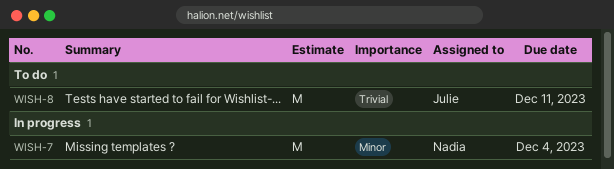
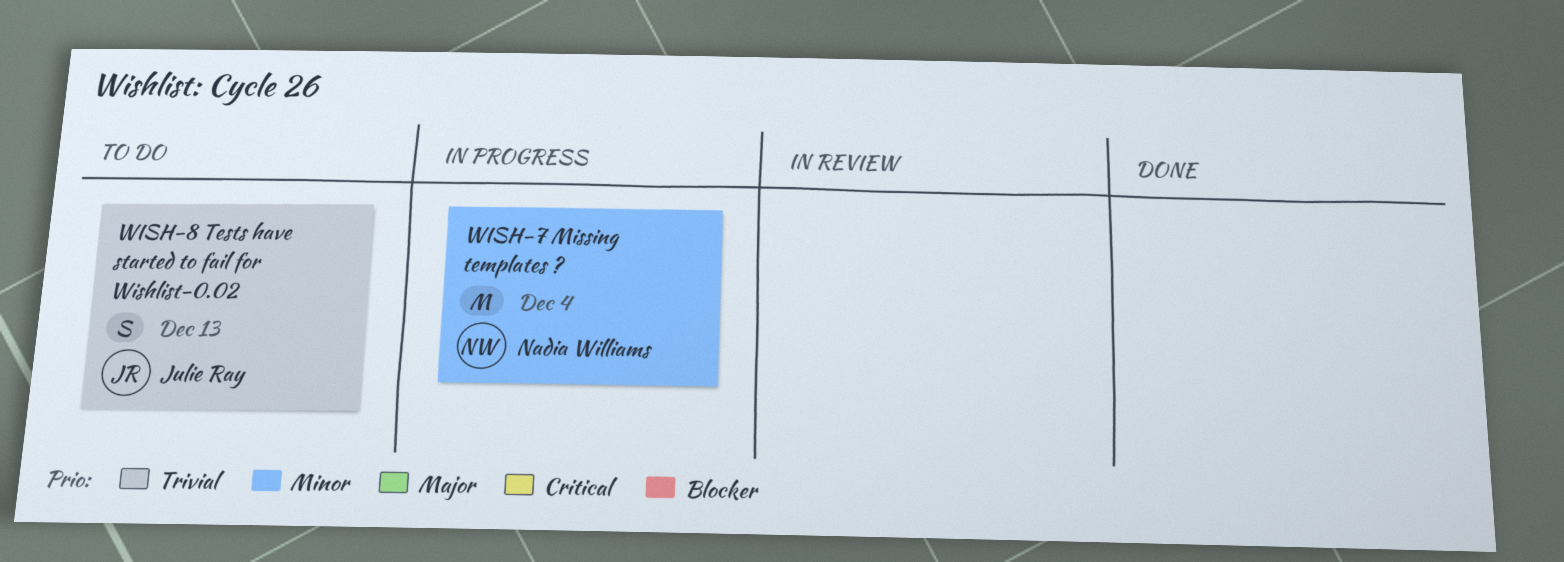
WISH-8, estimate: M -> S
WISH-8, due: Dec 11 -> Dec 13

